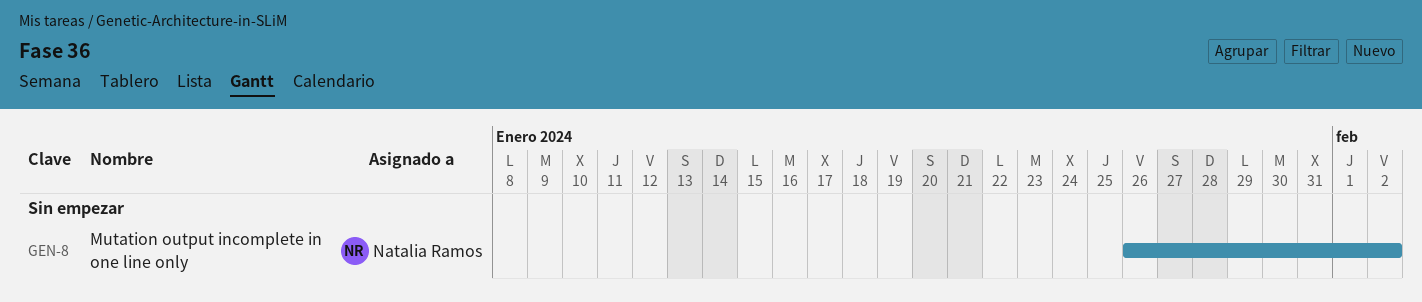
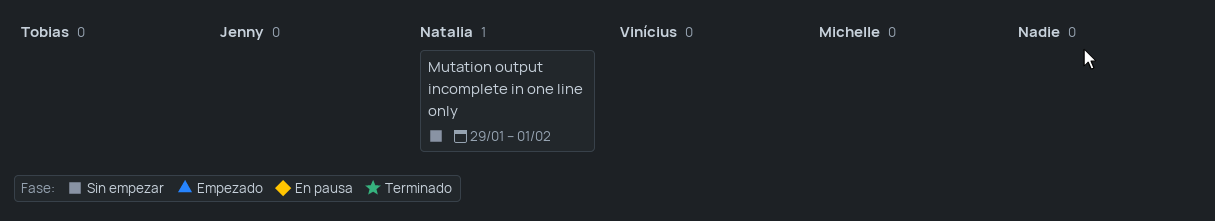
Mutation output incomplete in one line only, start: Jan 26 -> Jan 29
Mutation output incomplete in one line only, due: Feb 2 -> Feb 1

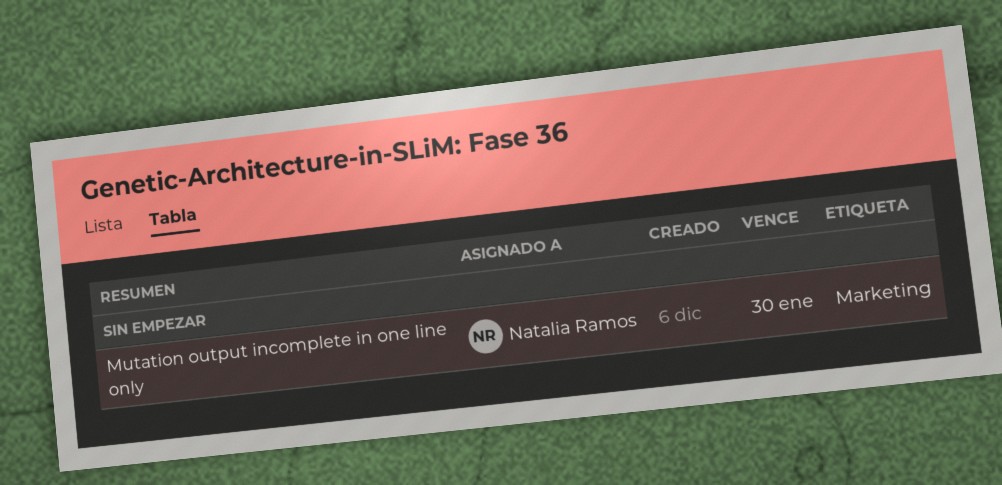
Mutation output incomplete in one line only, due: Feb 1 -> Jan 30

